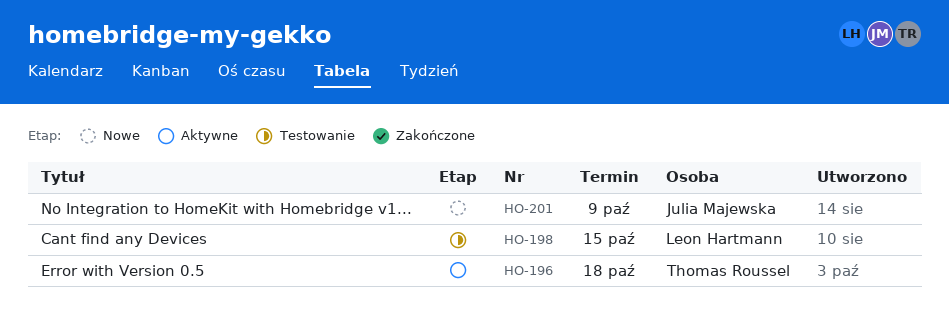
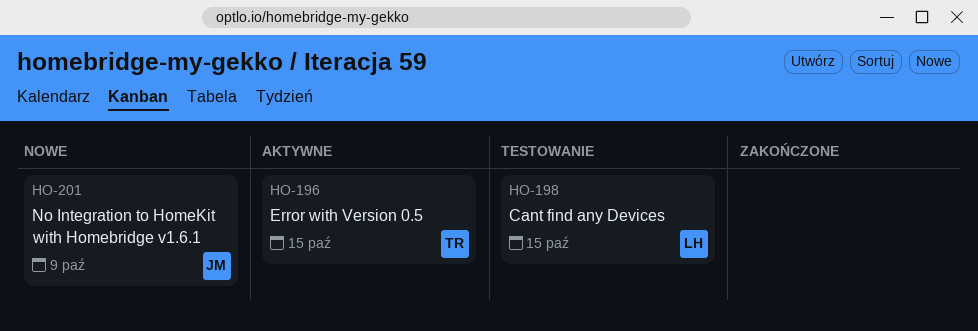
HO-196, due: Oct 18 -> Oct 15

